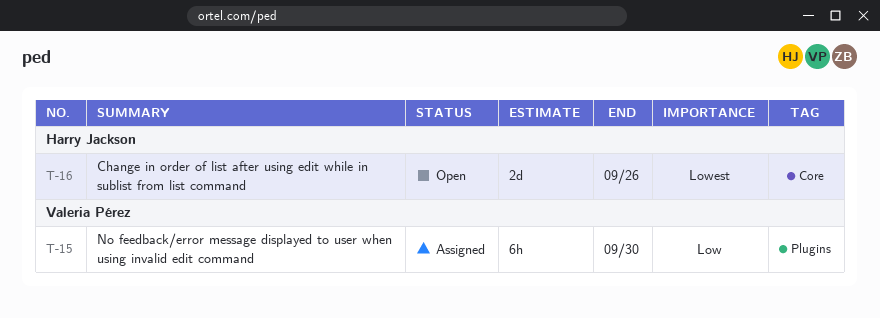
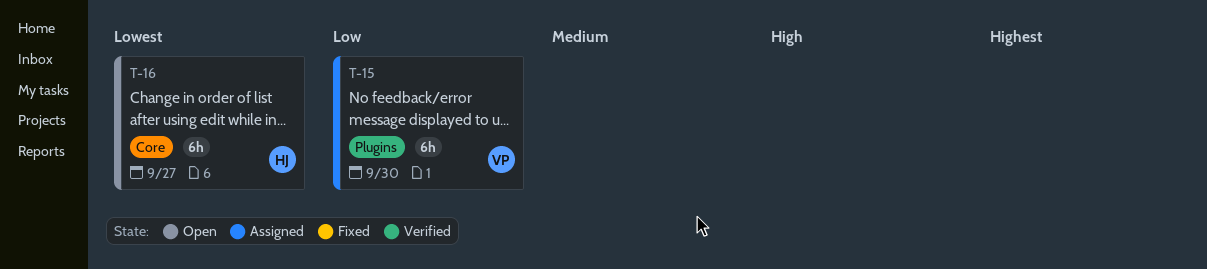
T-16, estimate: 2d -> 6h
T-16, due: Sep 26 -> Sep 27

